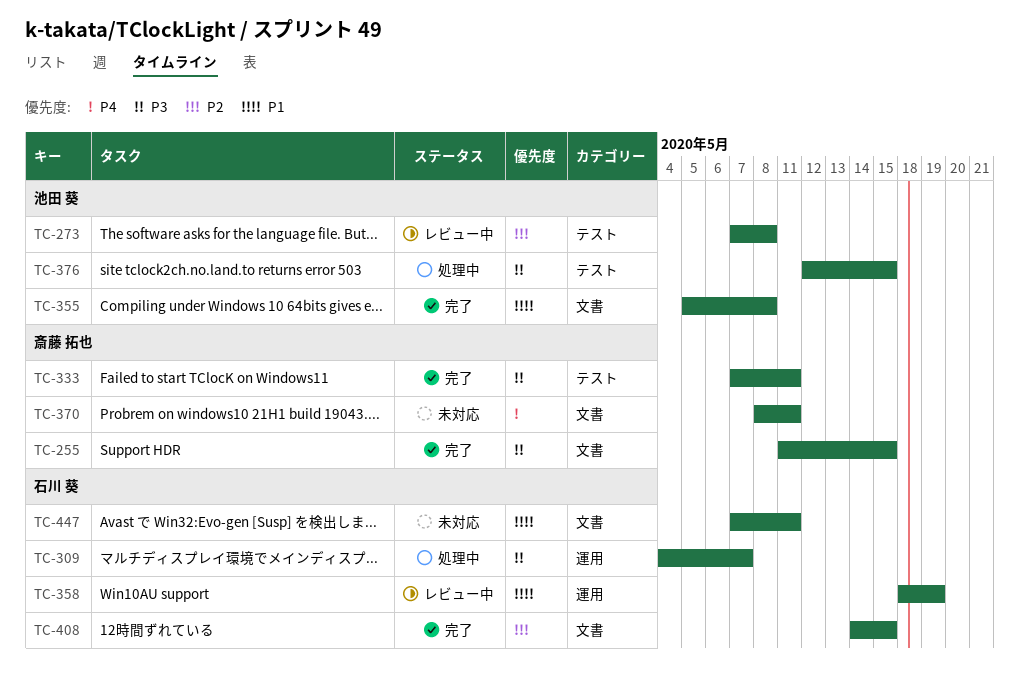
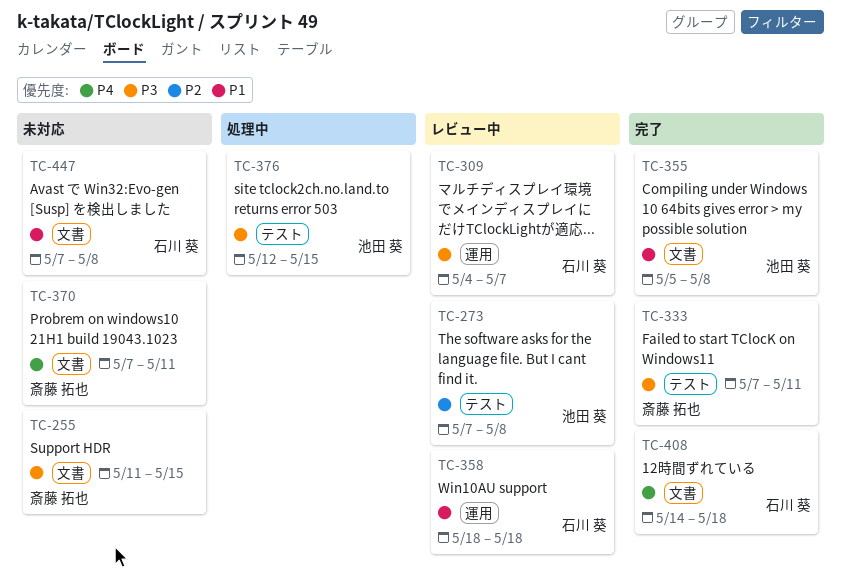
TC-255, status: 完了 -> 未対応
TC-309, status: 処理中 -> レビュー中
TC-358, due: May 19 -> May 18
TC-370, start: May 8 -> May 7
TC-408, priority: P2 -> P4
TC-408, due: May 15 -> May 18
TC-447, due: May 11 -> May 8

